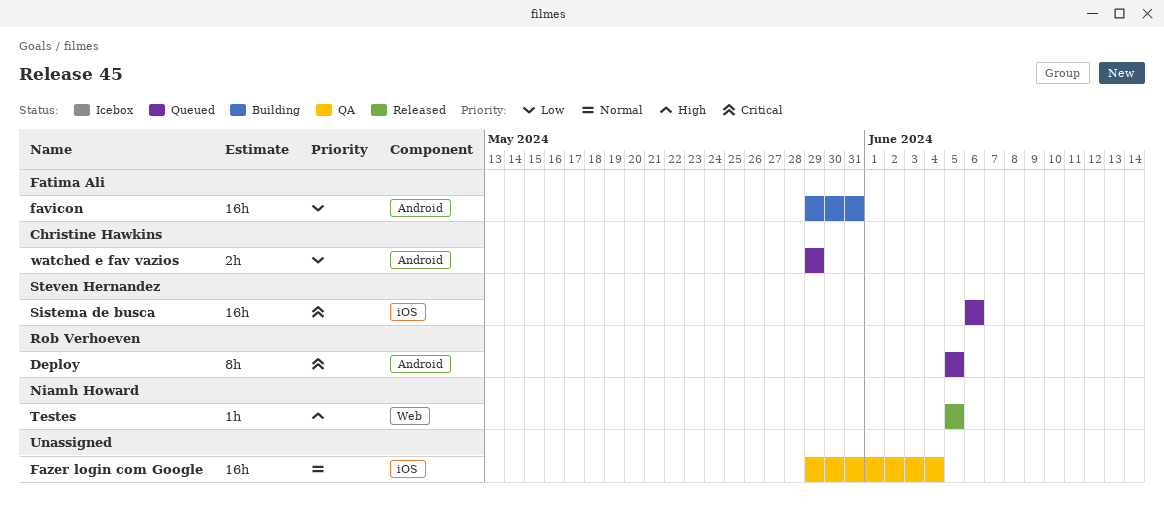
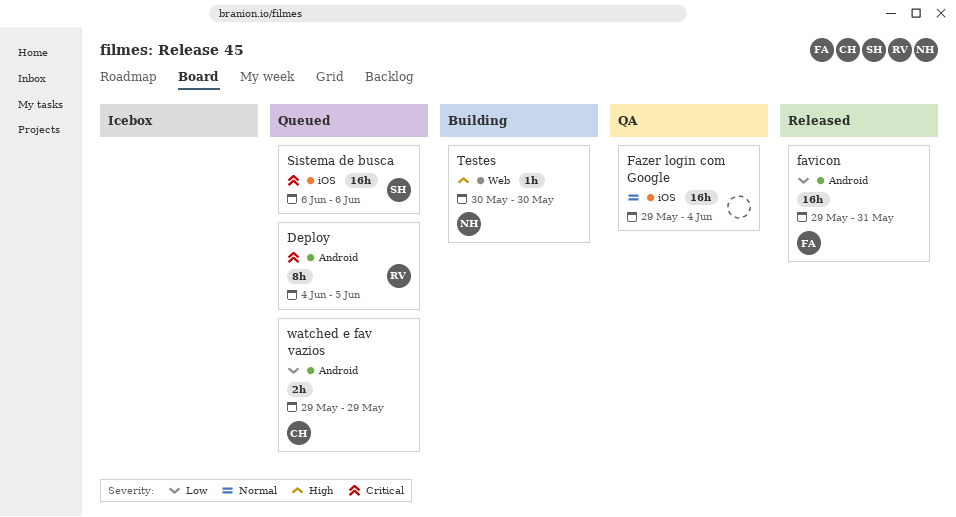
Deploy, start: Jun 5 -> Jun 4
favicon, status: Building -> Released
Testes, status: Released -> Building
Testes, start: Jun 5 -> May 30
Testes, due: Jun 5 -> May 30

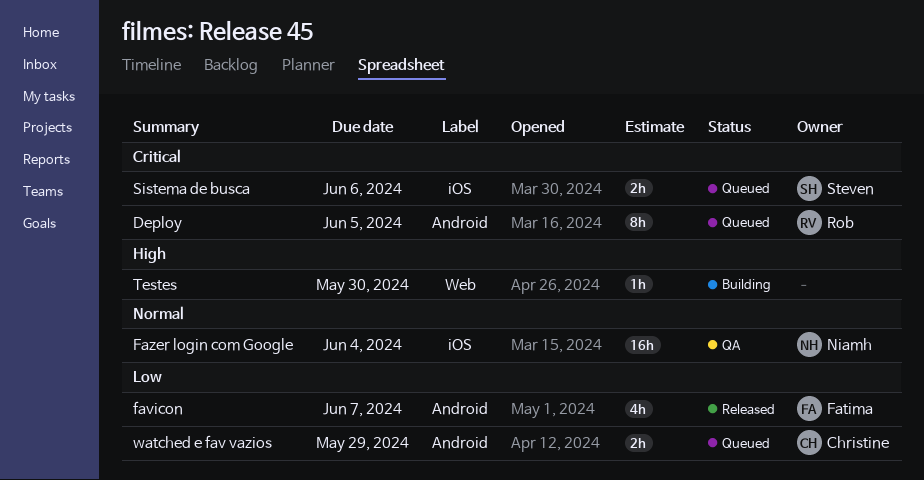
favicon, estimate: 16h -> 4h
favicon, due: May 31 -> Jun 7
Fazer login com Google, owner: none -> Niamh
Sistema de busca, estimate: 16h -> 2h
Testes, owner: Niamh -> none

